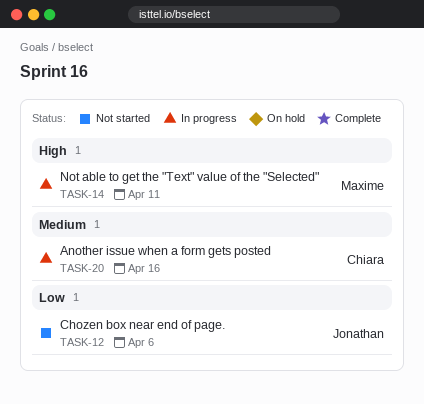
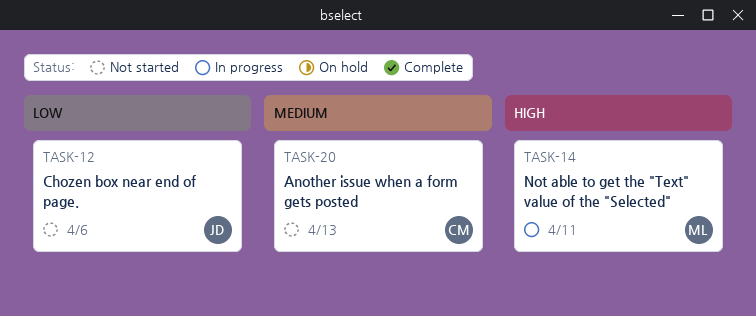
TASK-20, status: In progress -> Not started
TASK-20, due: Apr 16 -> Apr 13

